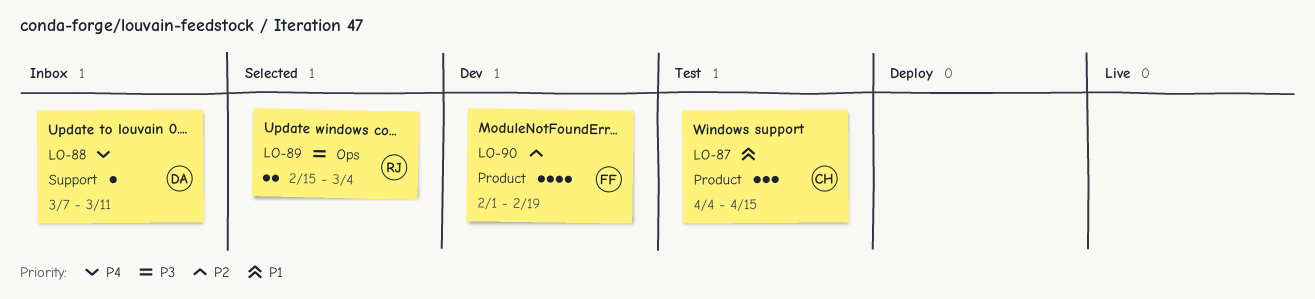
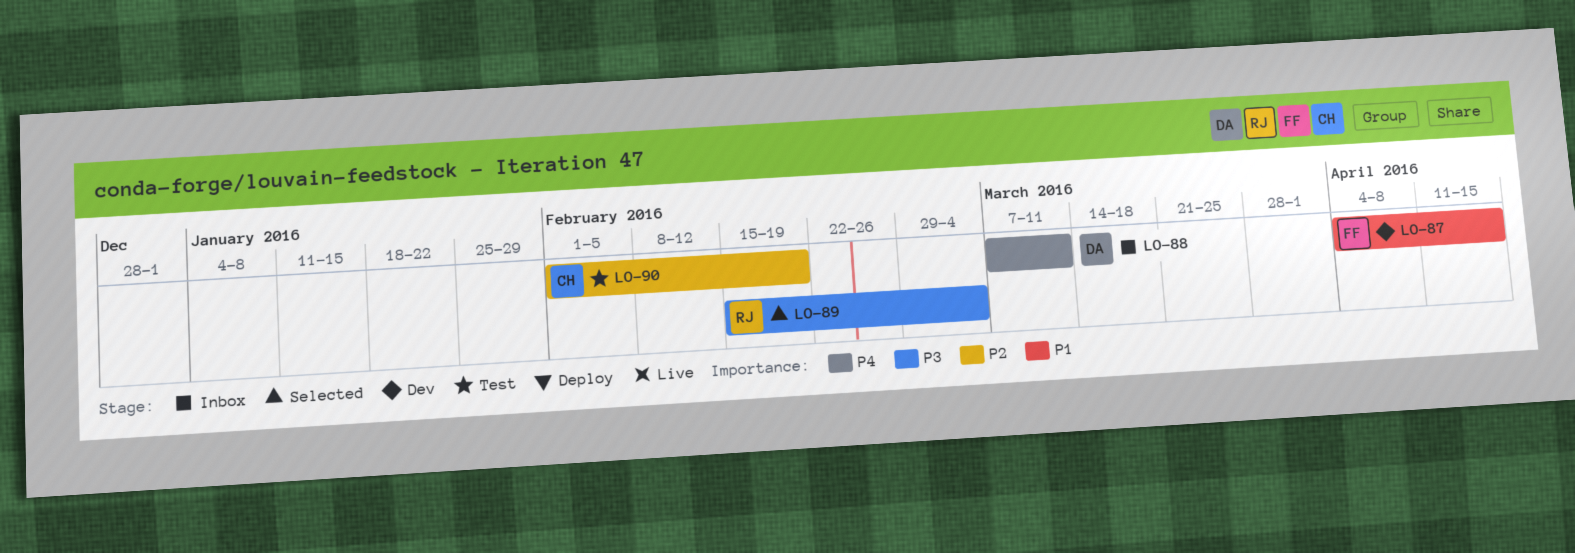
LO-87, status: Test -> Dev
LO-87, owner: CH -> FF
LO-90, status: Dev -> Test
LO-90, owner: FF -> CH

